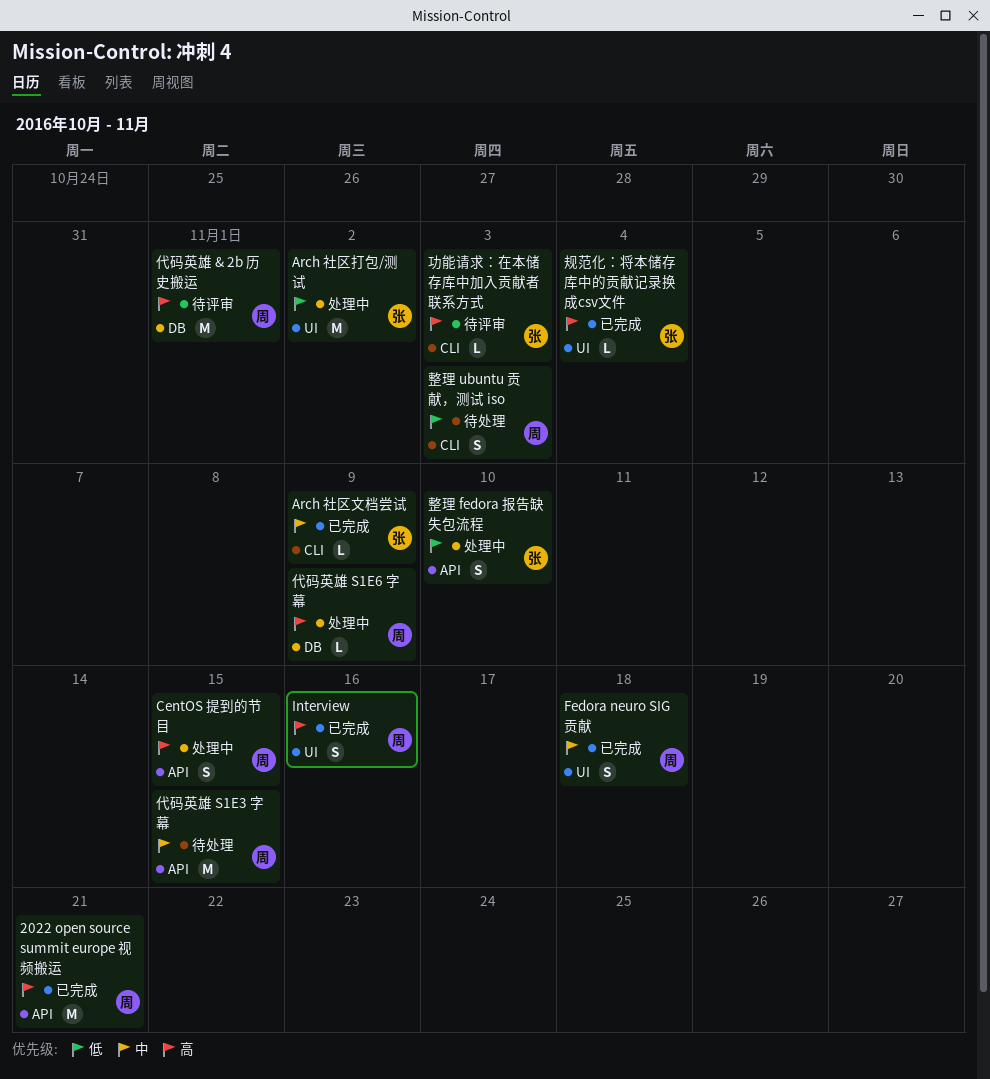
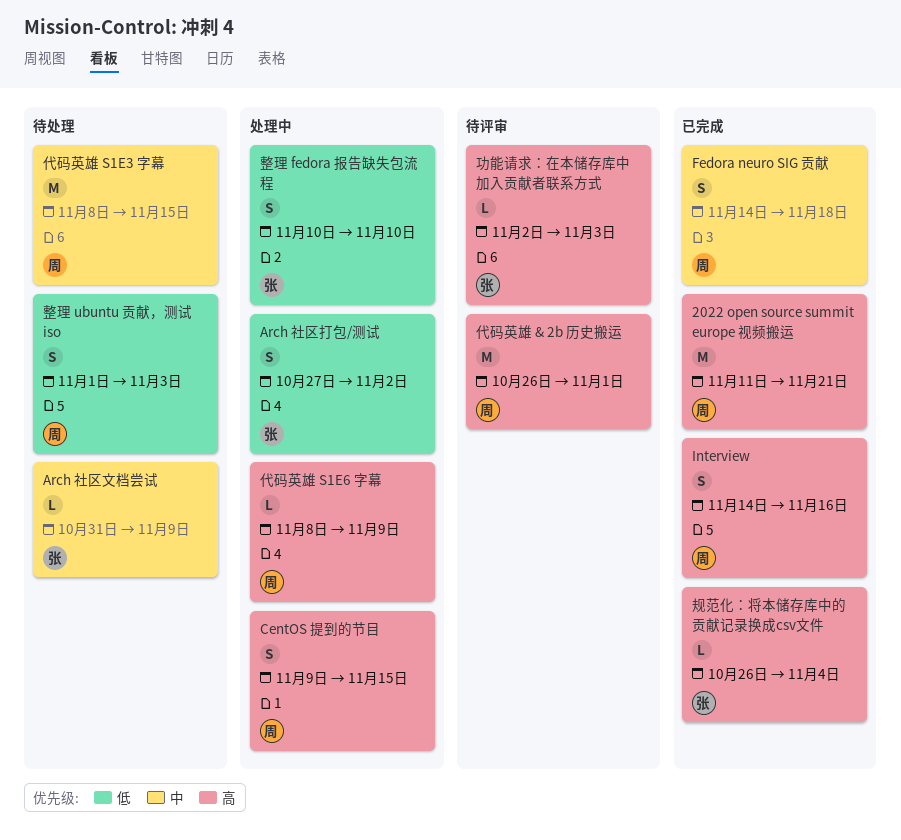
Arch 社区打包/测试, estimate: M -> S
Arch 社区文档尝试, status: 已完成 -> 待处理

